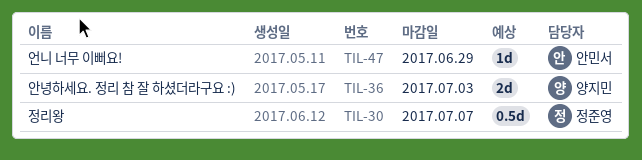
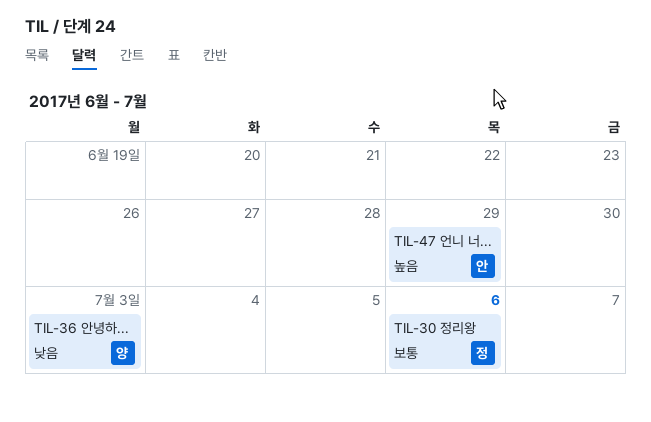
TIL-30, due: Jul 7 -> Jul 6

